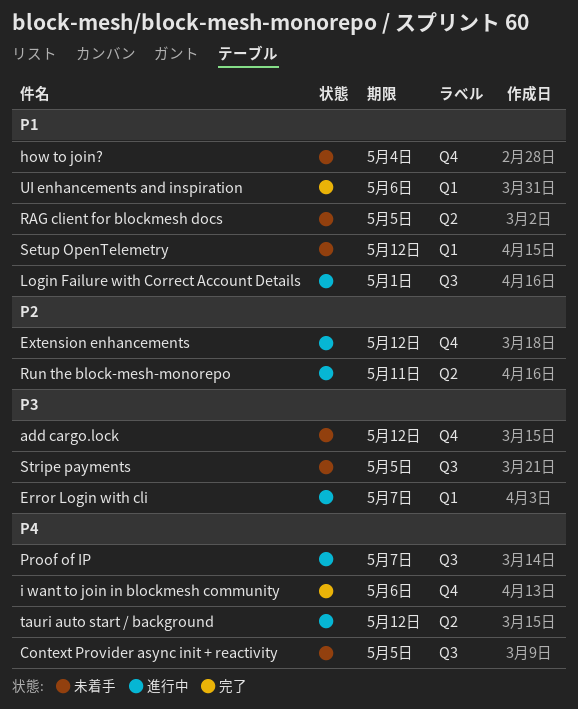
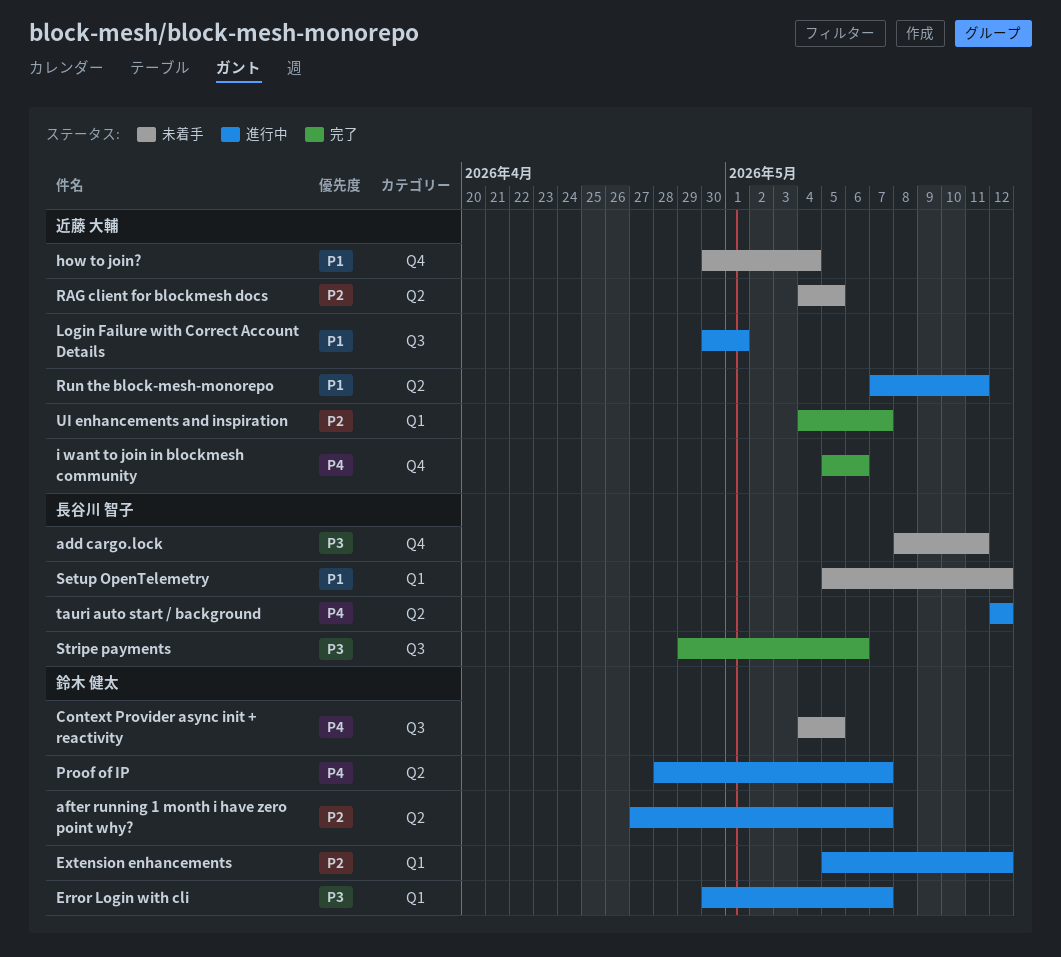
add cargo.lock, due: May 12 -> May 11
after running 1 month i have zero point why?: none -> present
Extension enhancements, label: Q4 -> Q1
Proof of IP, label: Q3 -> Q2
RAG client for blockmesh docs, priority: P1 -> P2
Run the block-mesh-monorepo, priority: P2 -> P1
Stripe payments, status: 未着手 -> 完了
Stripe payments, due: May 5 -> May 6
UI enhancements and inspiration, priority: P1 -> P2
UI enhancements and inspiration, due: May 6 -> May 7

